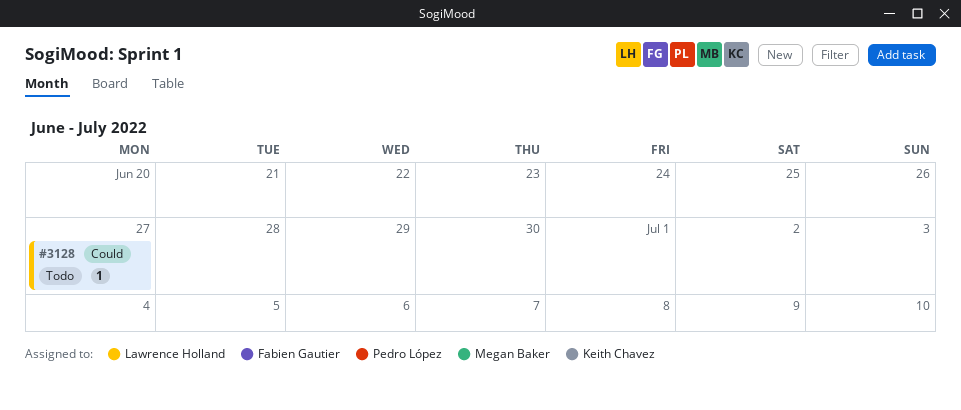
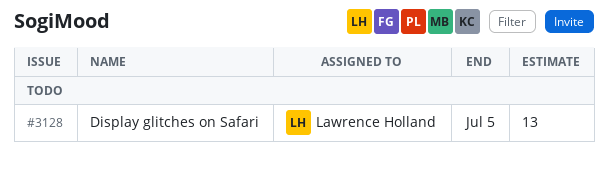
#3128, estimate: 1 -> 13
#3128, due: Jun 27 -> Jul 5

